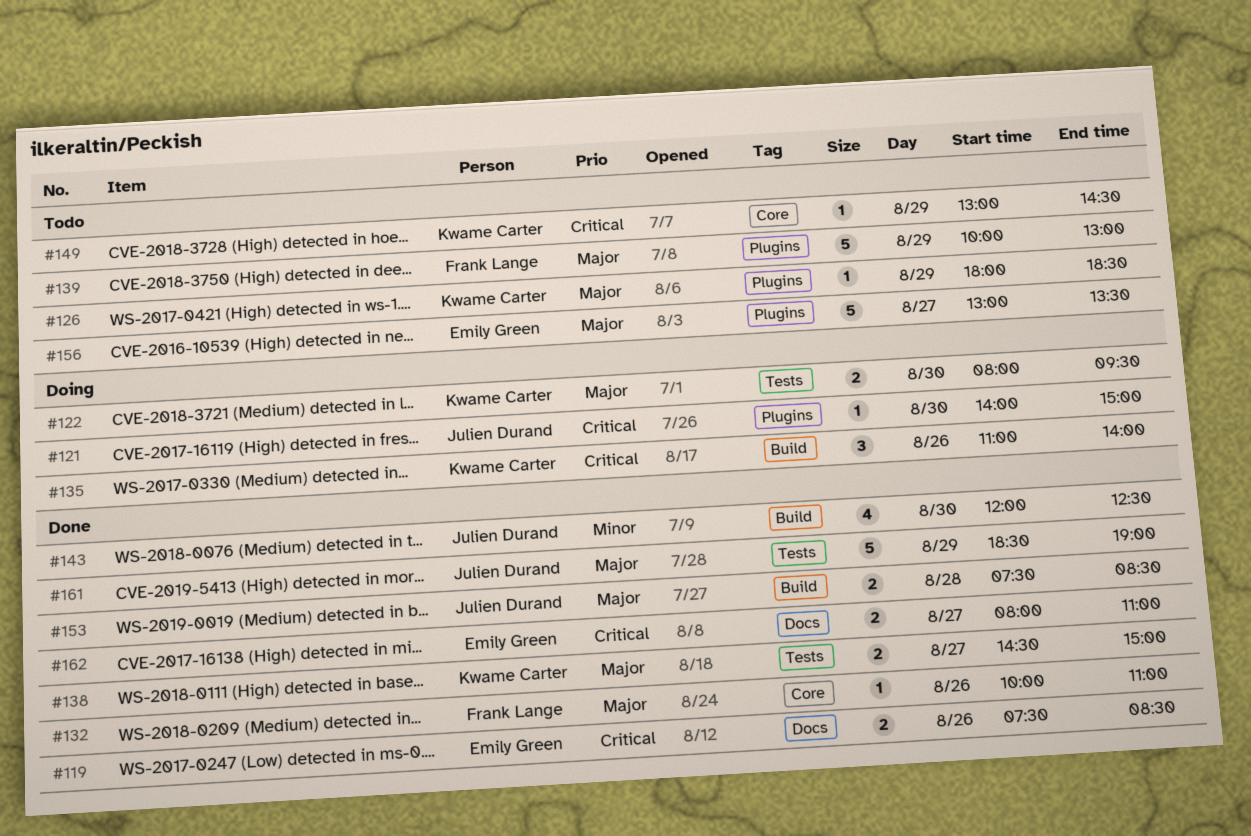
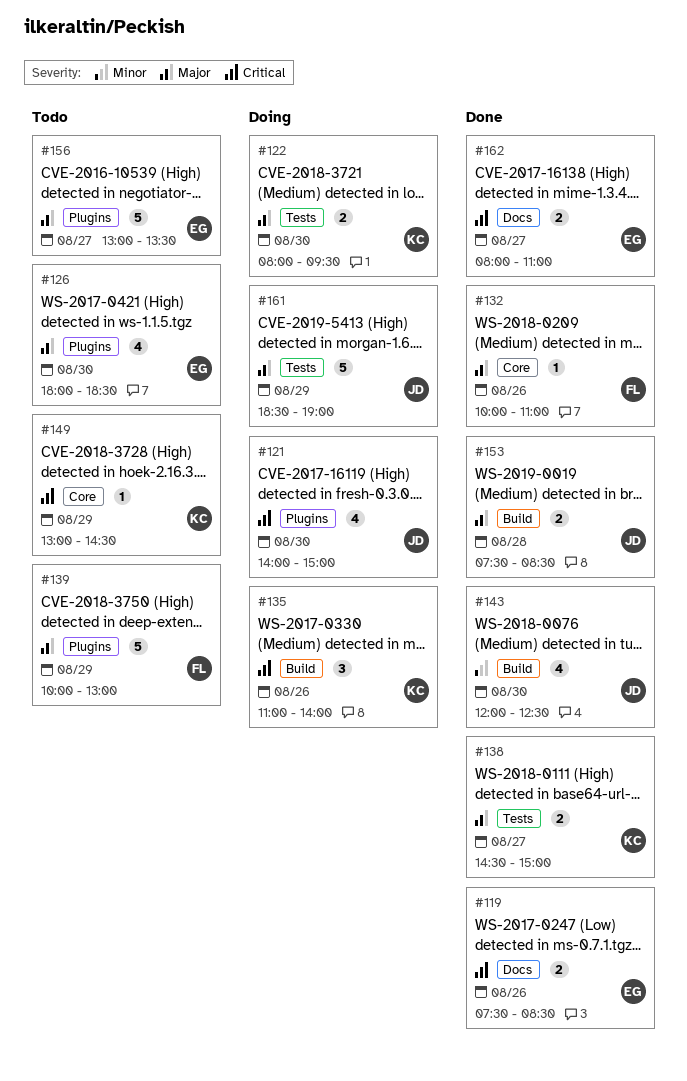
#121, estimate: 1 -> 4
#126, owner: Kwame Carter -> Emily Green
#126, estimate: 1 -> 4
#126, day: Aug 29 -> Aug 30
#161, status: Done -> Doing

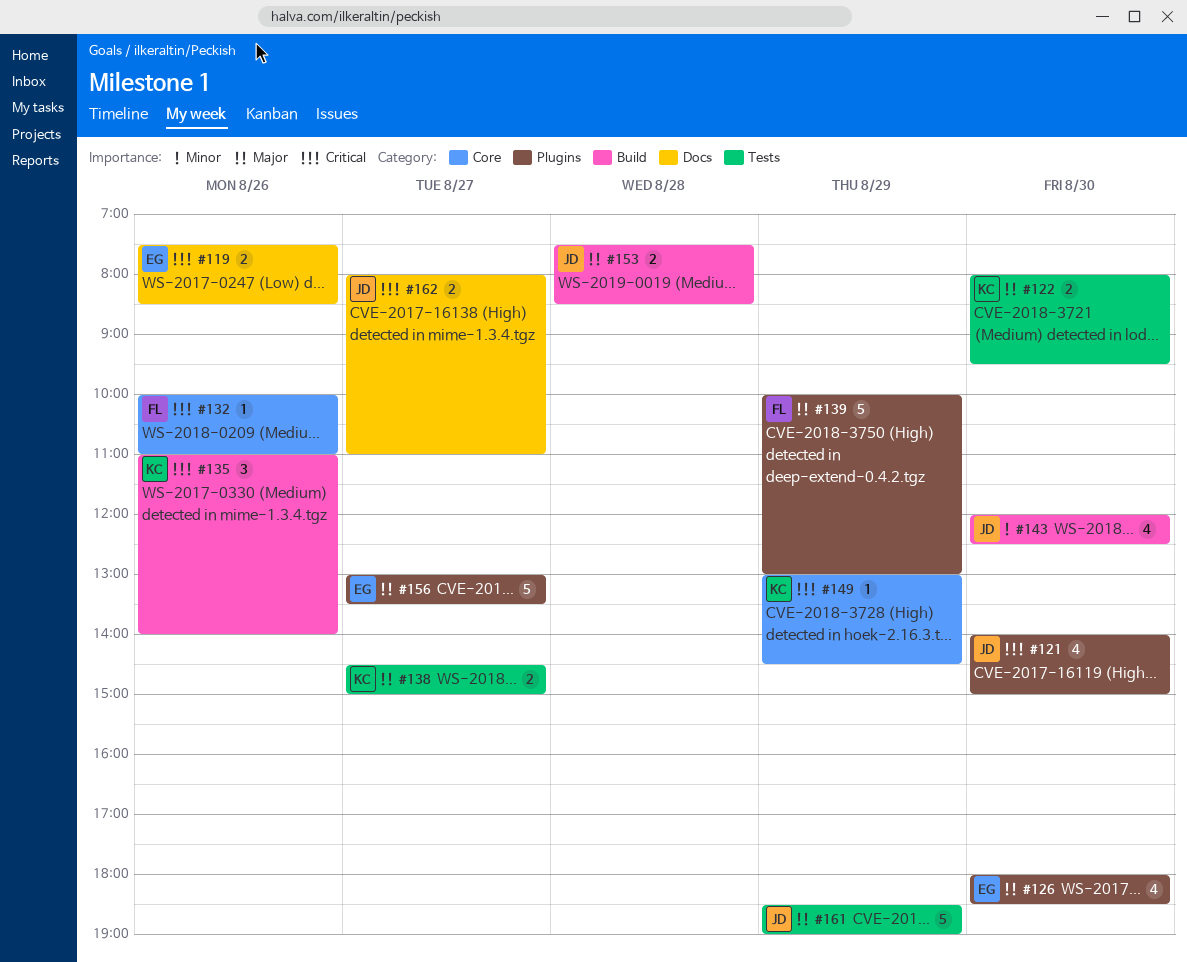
#132, priority: Major -> Critical
#162, owner: EG -> JD

